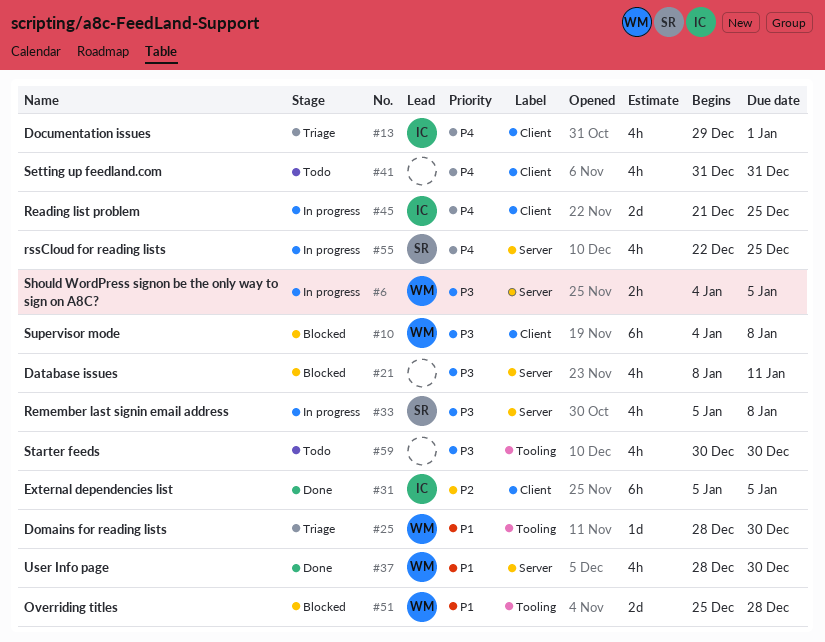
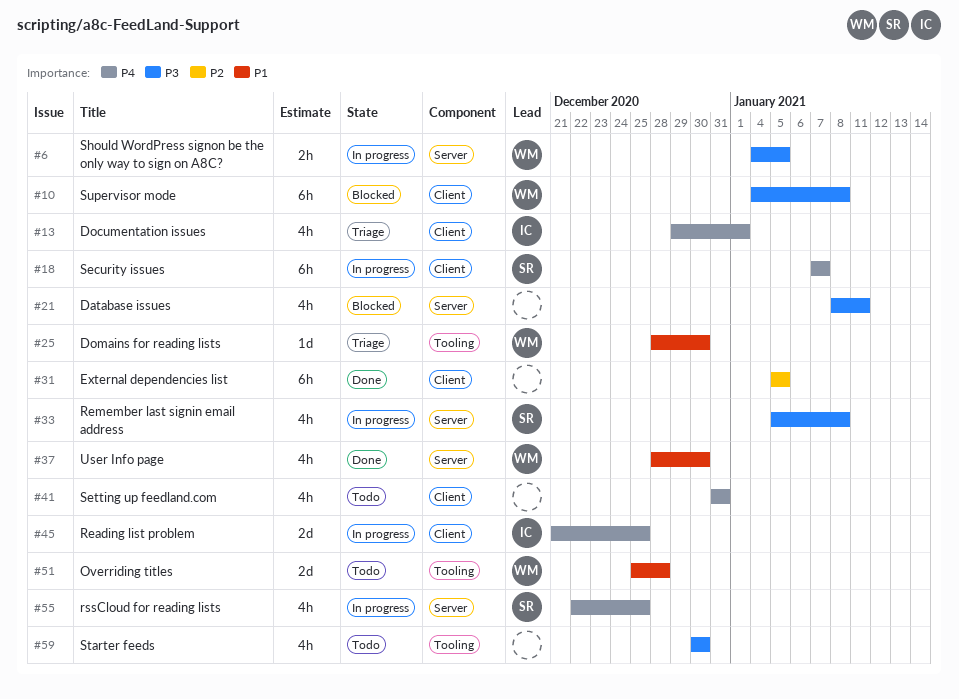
#18: none -> present
#31, owner: IC -> none
#51, status: Blocked -> Todo

